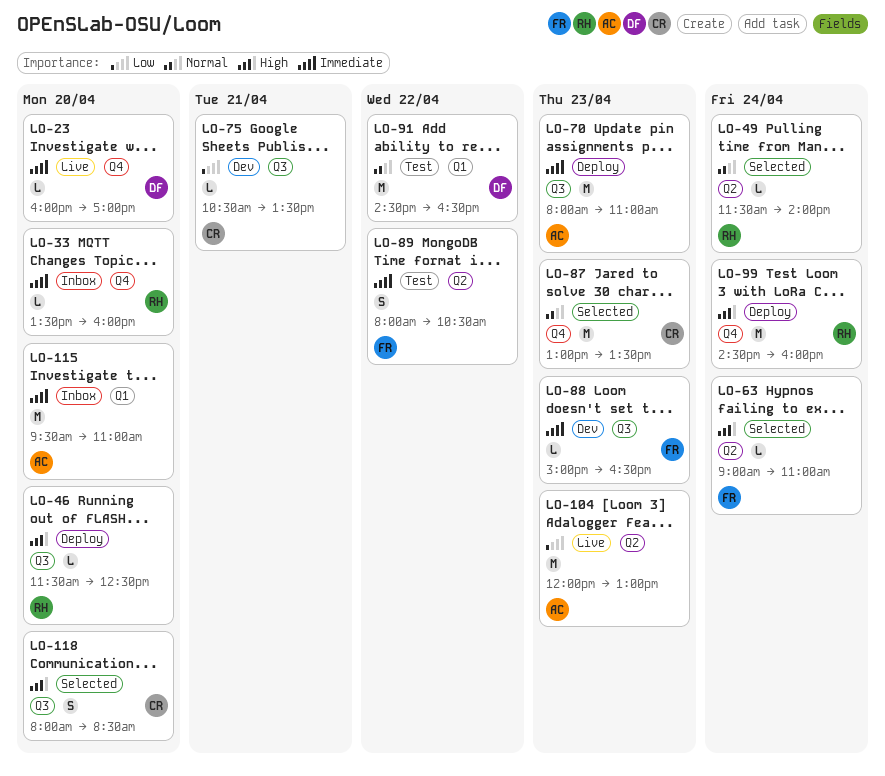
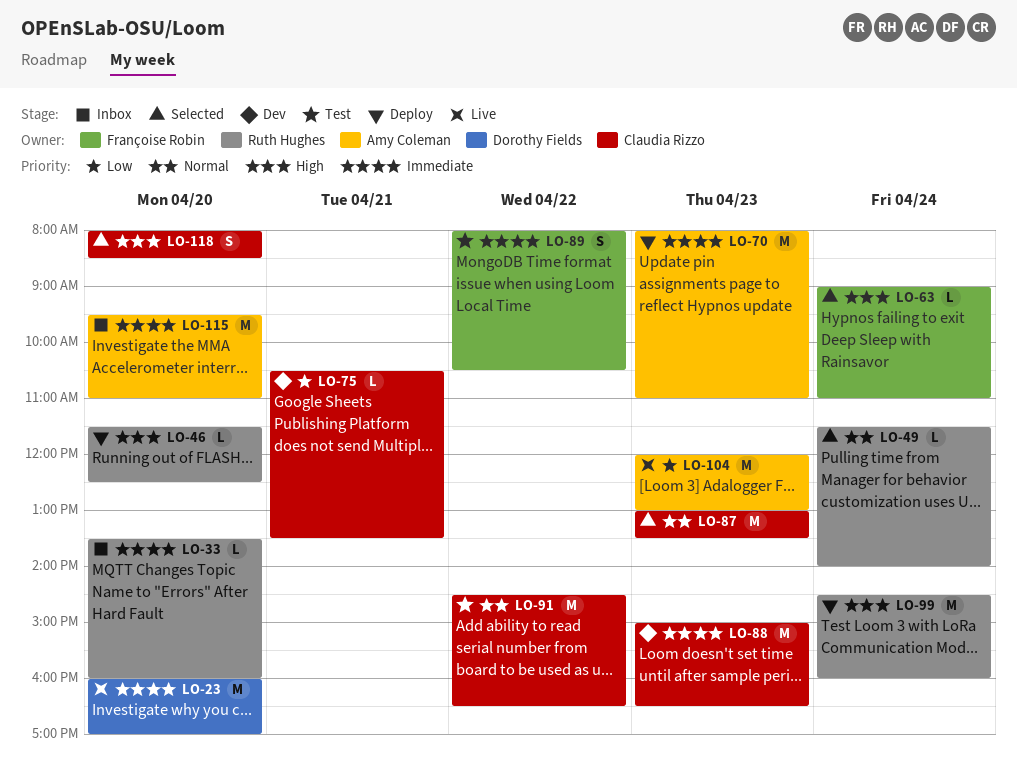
LO-23, estimate: L -> M
LO-88, owner: Françoise Robin -> Claudia Rizzo
LO-88, estimate: L -> M
LO-91, owner: Dorothy Fields -> Claudia Rizzo

